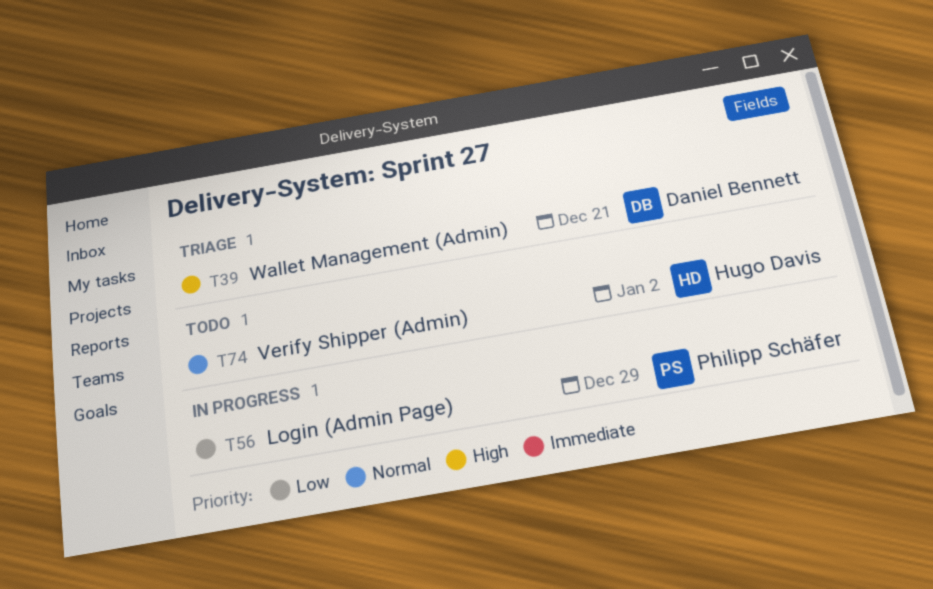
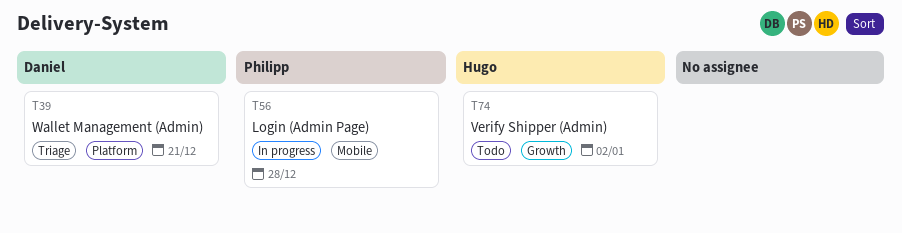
T56, due: Dec 29 -> Dec 28

